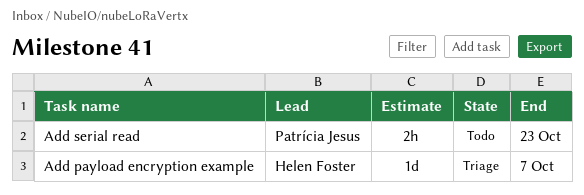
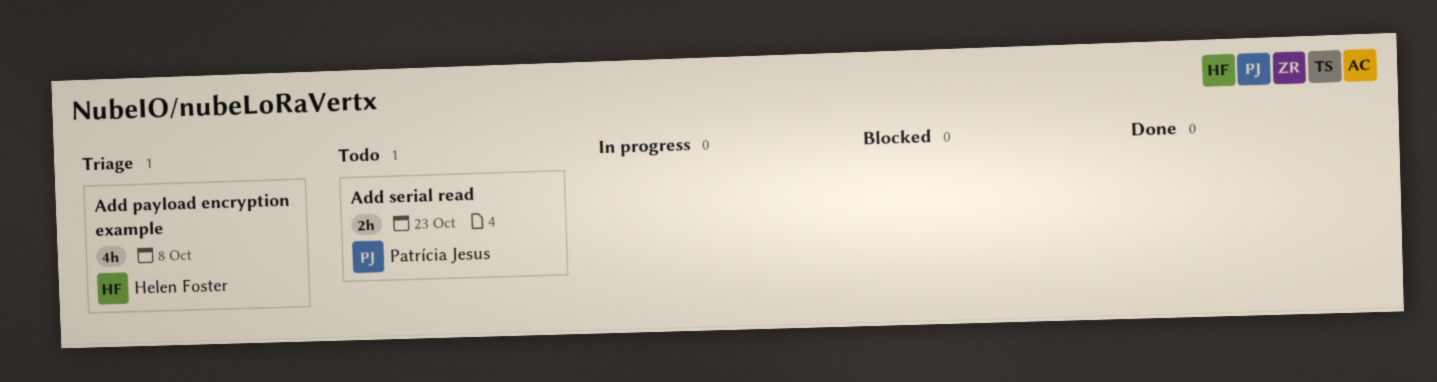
Add payload encryption example, estimate: 1d -> 4h
Add payload encryption example, due: Oct 7 -> Oct 8

